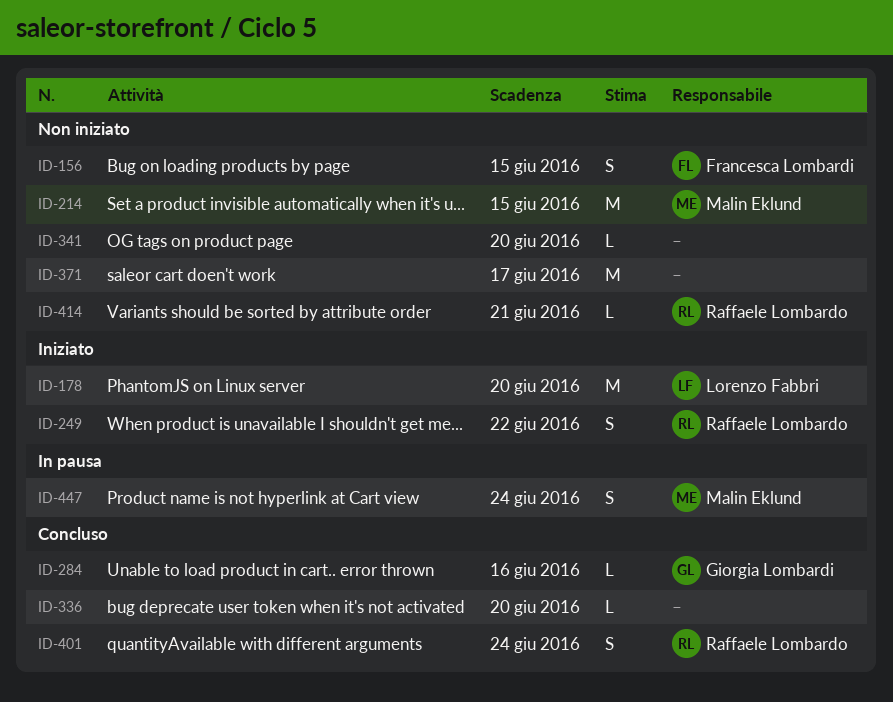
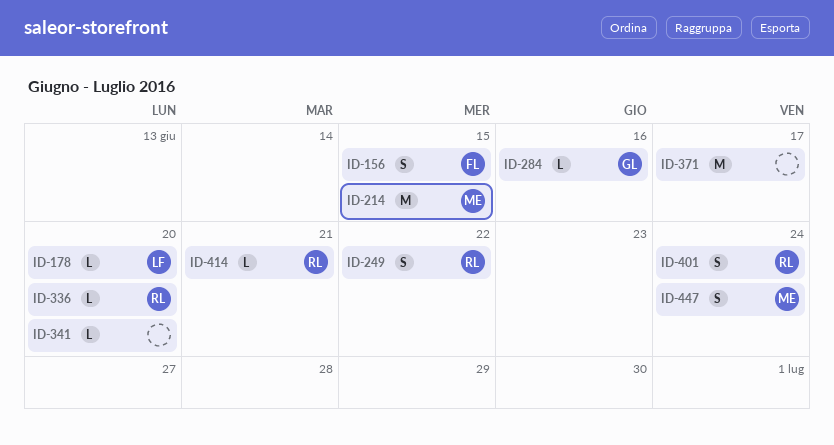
ID-178, estimate: M -> L
ID-336, owner: none -> Raffaele Lombardo

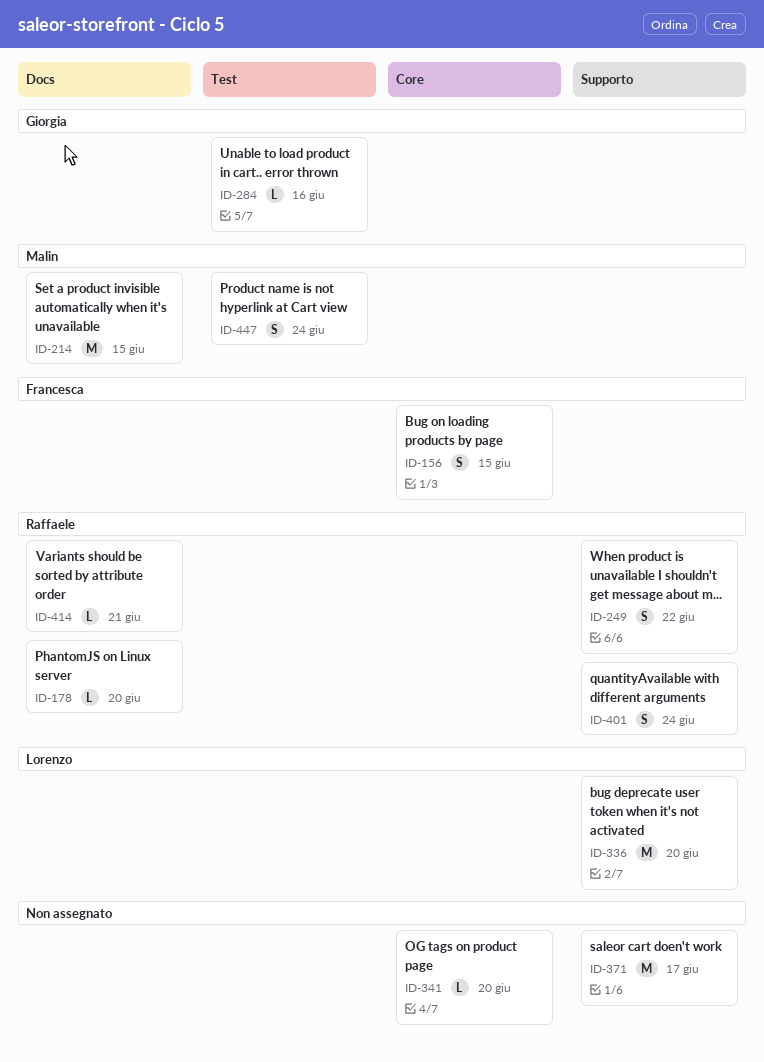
ID-178, owner: Lorenzo -> Raffaele
ID-336, owner: Raffaele -> Lorenzo
ID-336, estimate: L -> M

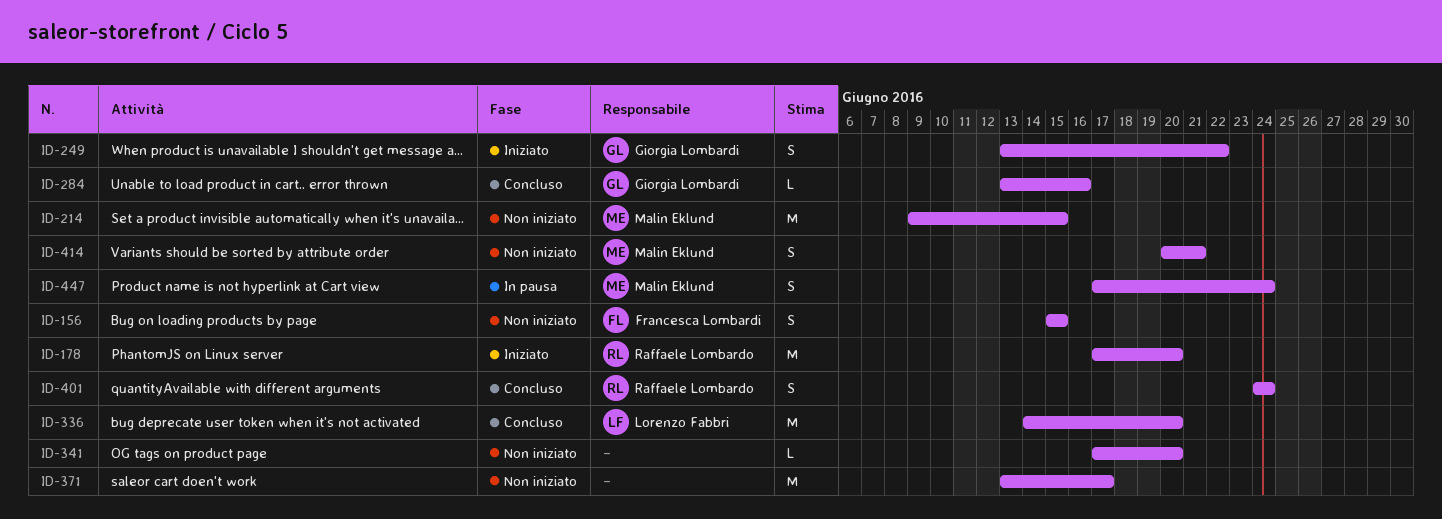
ID-178, estimate: L -> M
ID-249, owner: Raffaele Lombardo -> Giorgia Lombardi
ID-414, owner: Raffaele Lombardo -> Malin Eklund
ID-414, estimate: L -> S

